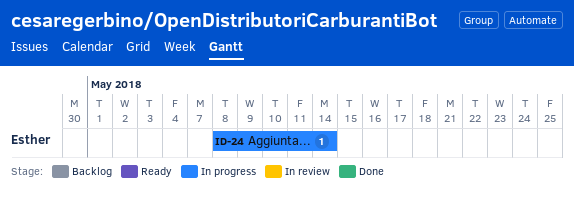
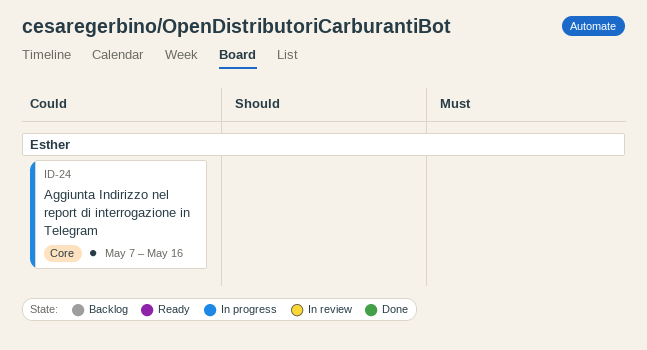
ID-24, start: May 8 -> May 7
ID-24, due: May 14 -> May 16

